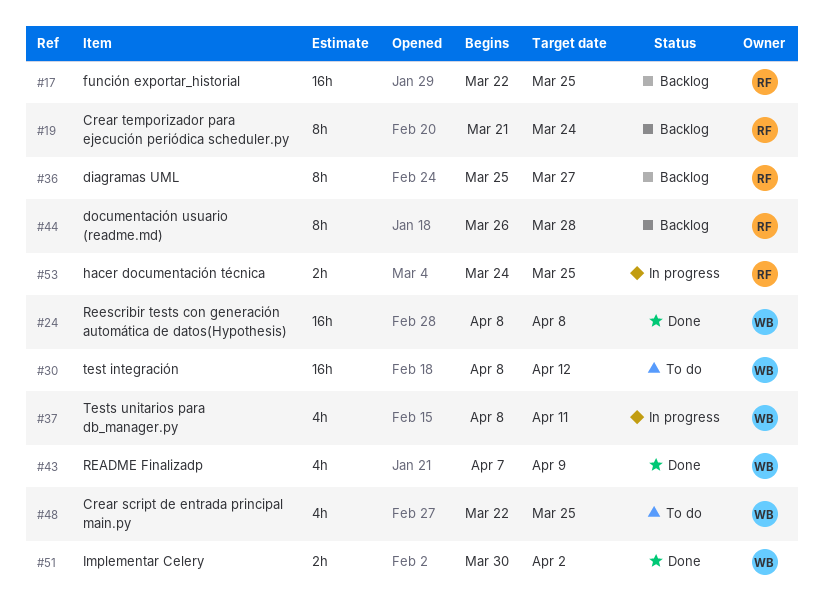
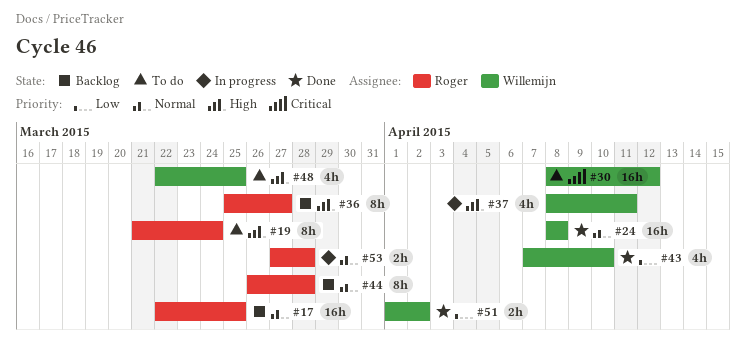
#19, status: Backlog -> To do
#43, due: Apr 9 -> Apr 10
#51, start: Mar 30 -> Apr 1
#53, start: Mar 24 -> Mar 27
#53, due: Mar 25 -> Mar 28

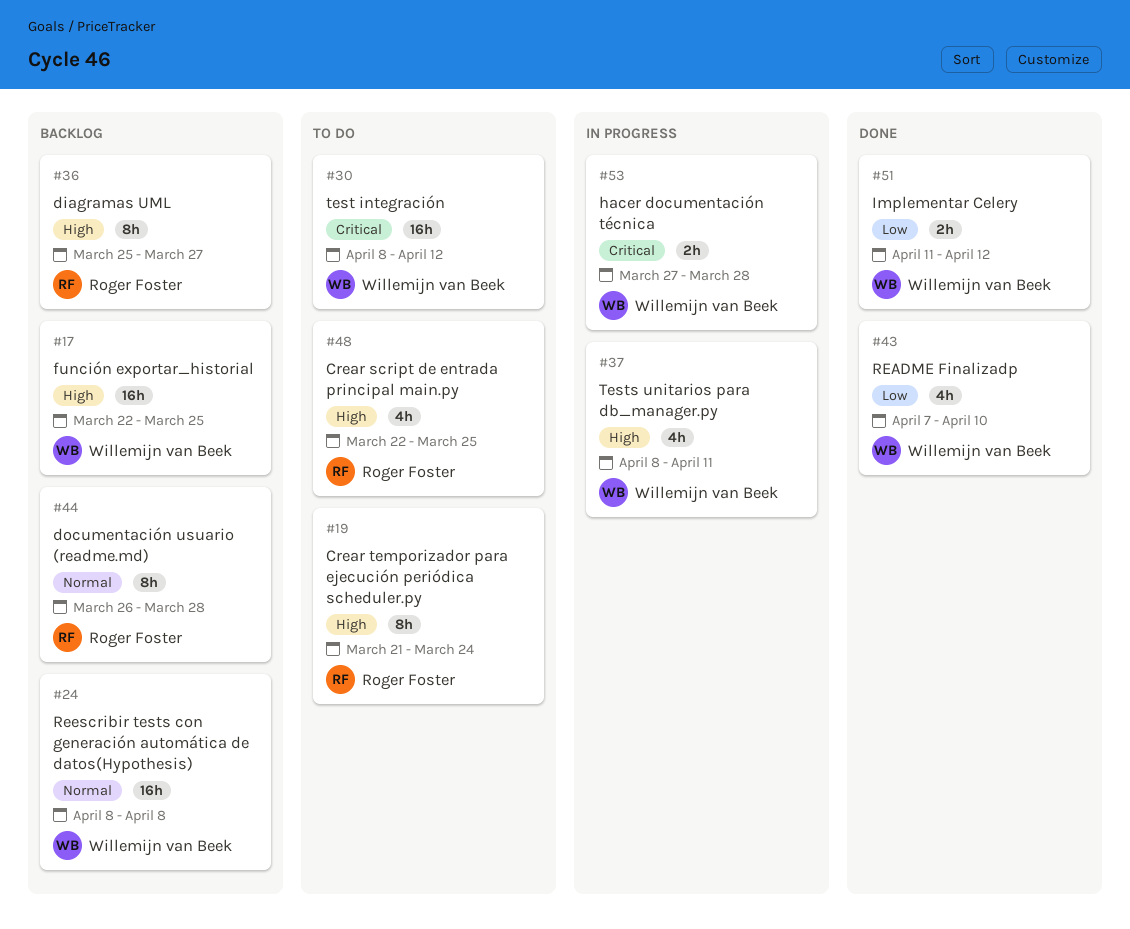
#17, owner: Roger Foster -> Willemijn van Beek
#17, priority: Normal -> High
#24, status: Done -> Backlog
#48, owner: Willemijn van Beek -> Roger Foster
#51, start: Apr 1 -> Apr 11
#51, due: Apr 2 -> Apr 12
#53, owner: Roger Foster -> Willemijn van Beek
#53, priority: Normal -> Critical

